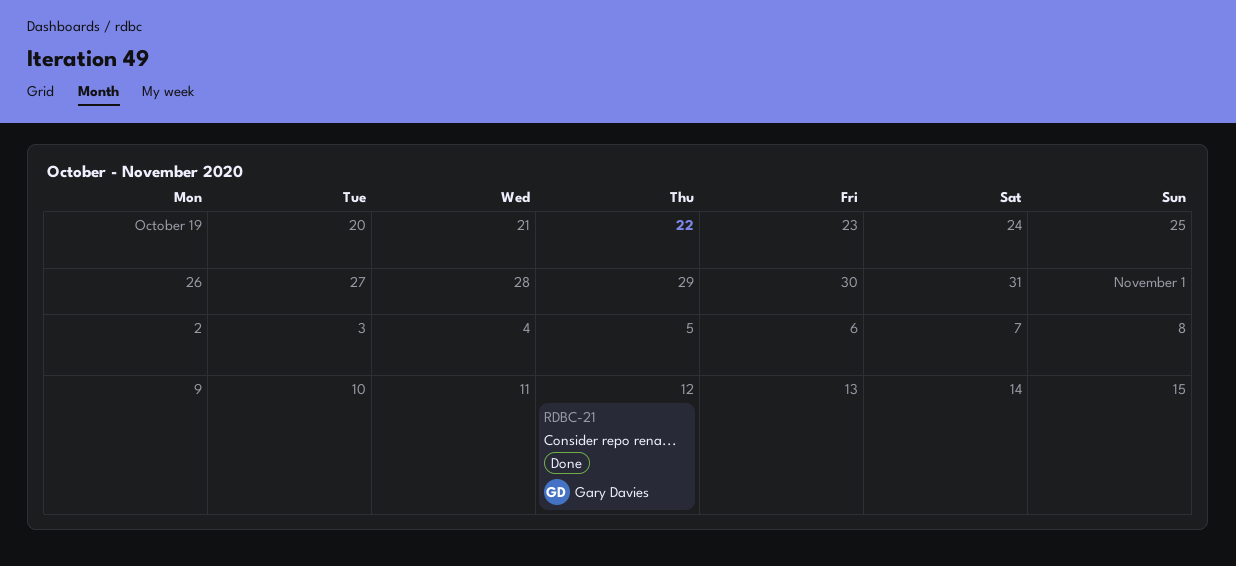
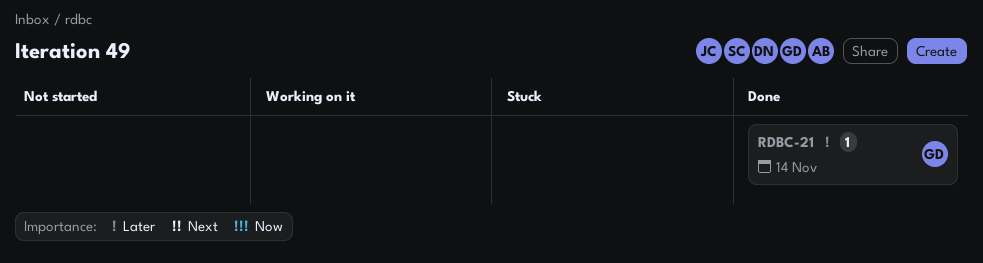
RDBC-21, due: Nov 12 -> Nov 14

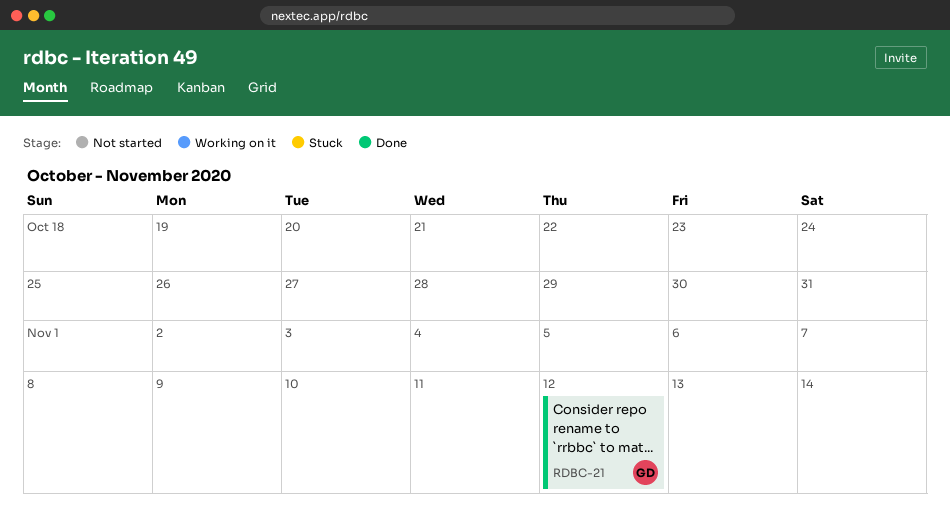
RDBC-21, due: Nov 14 -> Nov 12

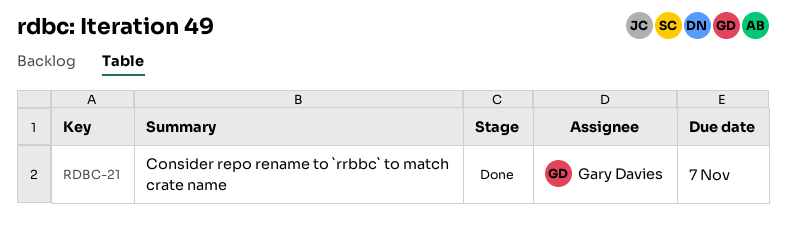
RDBC-21, due: Nov 12 -> Nov 7

